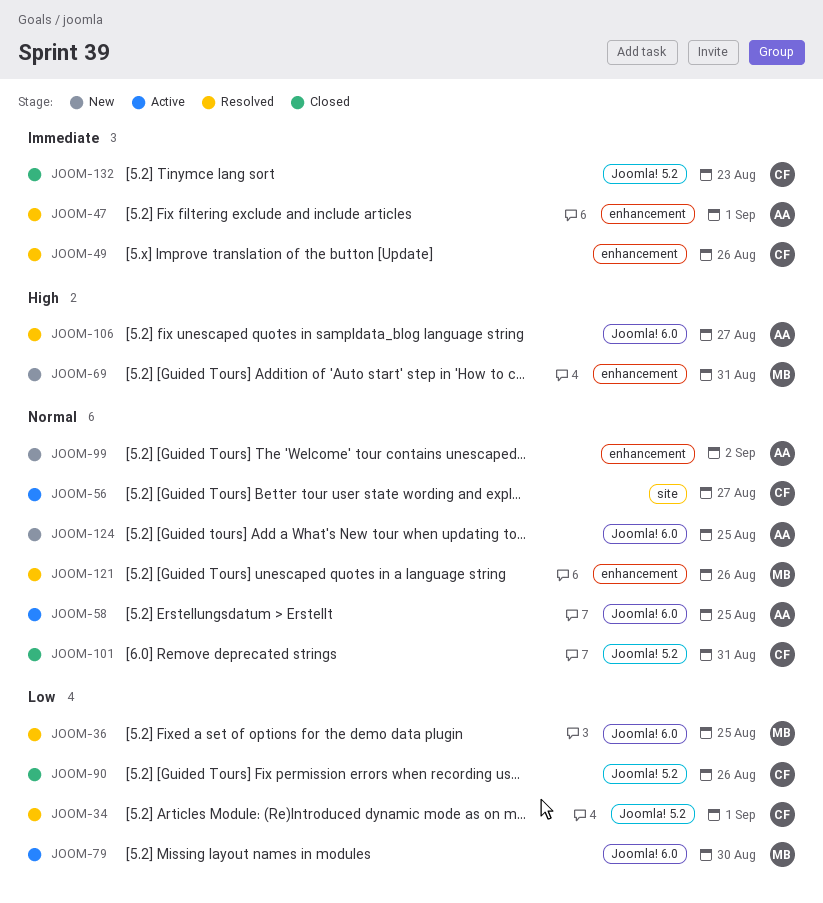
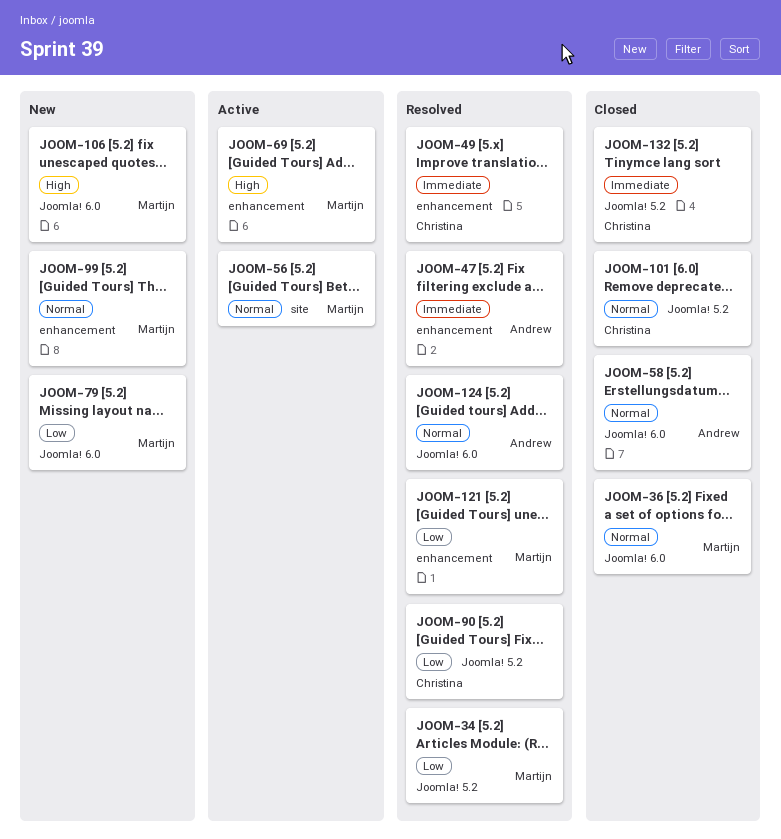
JOOM-34, owner: Christina -> Martijn
JOOM-36, status: Resolved -> Closed
JOOM-36, priority: Low -> Normal
JOOM-56, owner: Christina -> Martijn
JOOM-58, status: Active -> Closed
JOOM-69, status: New -> Active
JOOM-79, status: Active -> New
JOOM-90, status: Closed -> Resolved
JOOM-99, owner: Andrew -> Martijn
JOOM-106, status: Resolved -> New
JOOM-106, owner: Andrew -> Martijn
JOOM-121, priority: Normal -> Low
JOOM-124, status: New -> Resolved

